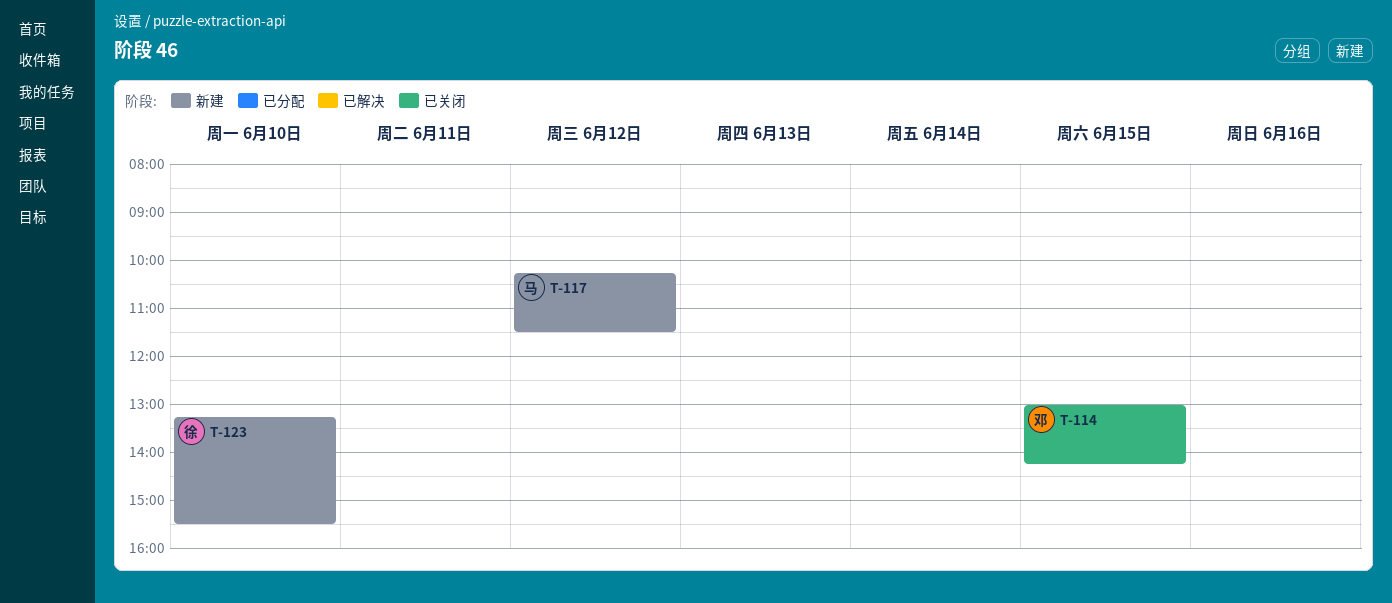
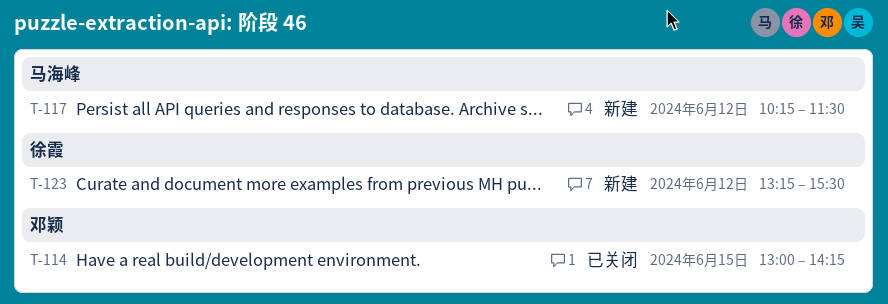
T-123, day: Jun 10 -> Jun 12

